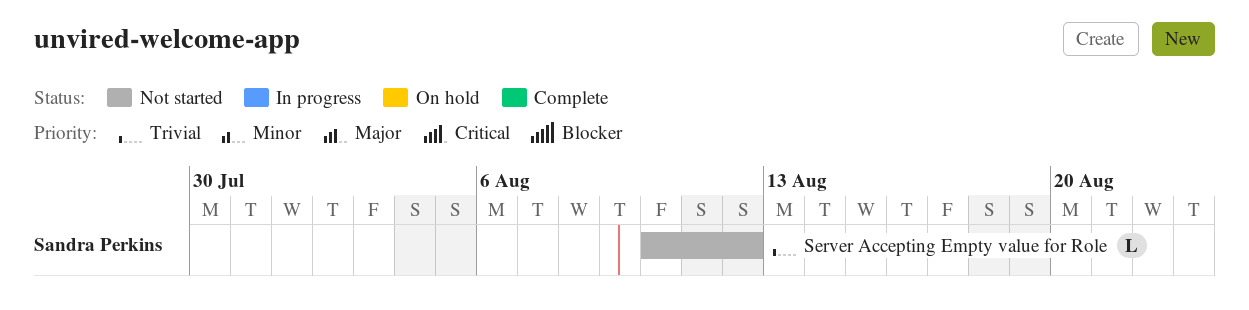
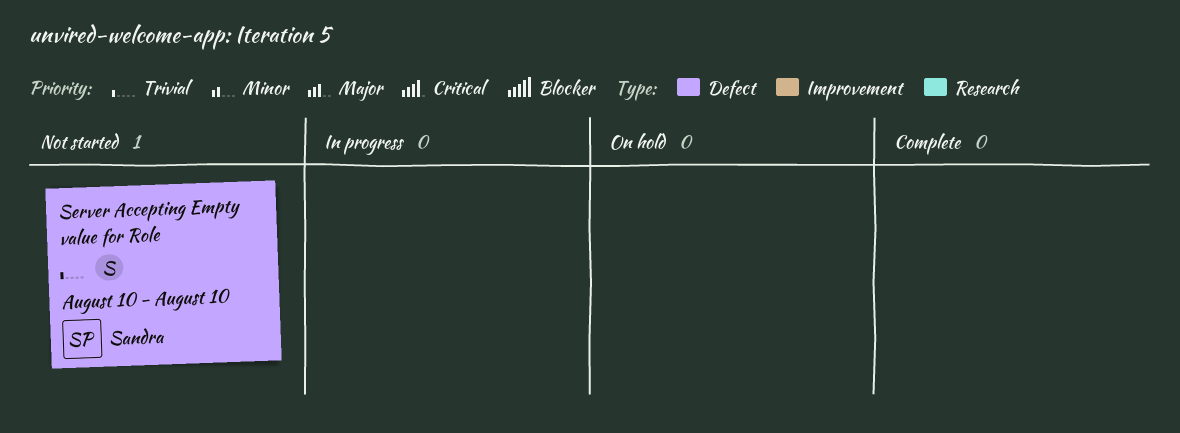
Server Accepting Empty value for Role, estimate: L -> S
Server Accepting Empty value for Role, due: Aug 12 -> Aug 10

